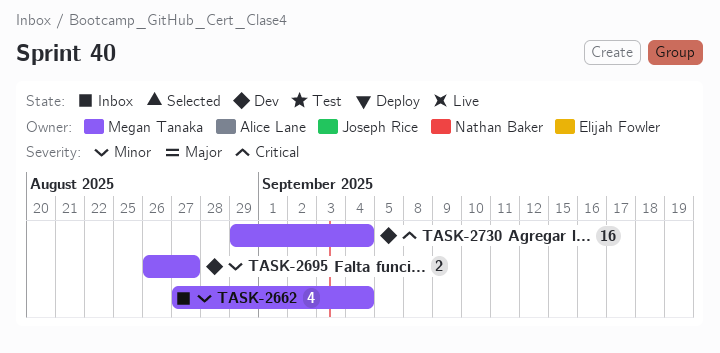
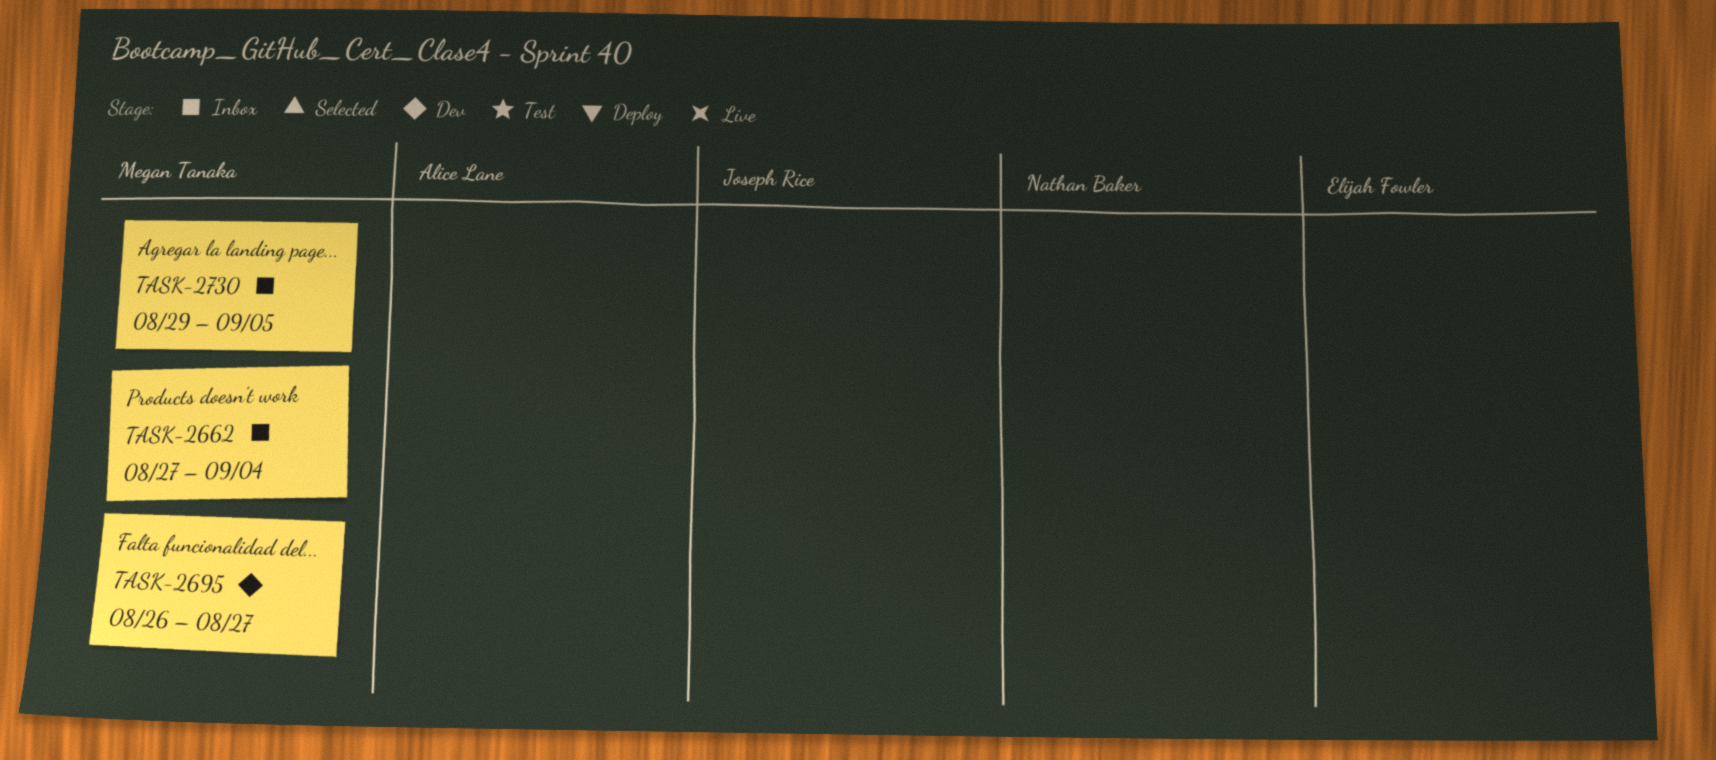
TASK-2730, status: Dev -> Inbox
TASK-2730, due: Sep 4 -> Sep 5

